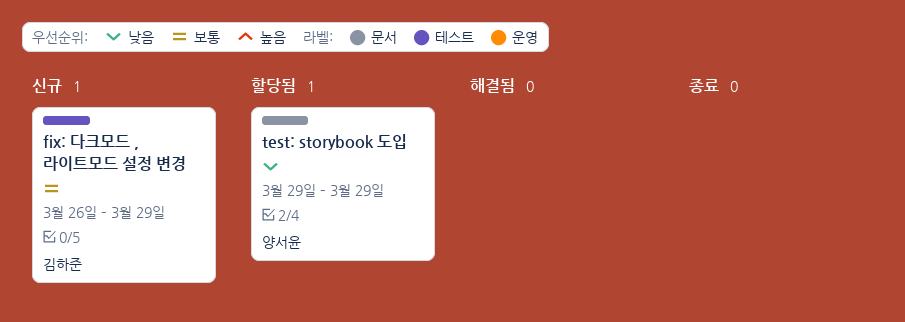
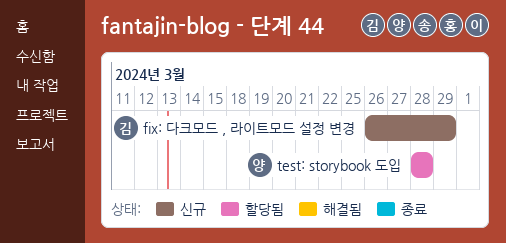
test: storybook 도입, start: Mar 29 -> Mar 28
test: storybook 도입, due: Mar 29 -> Mar 28

